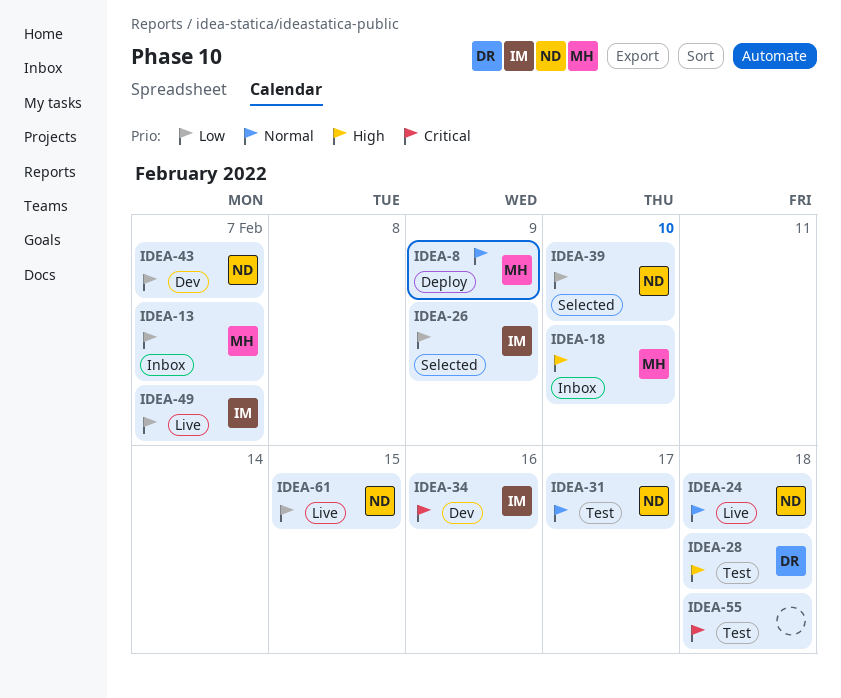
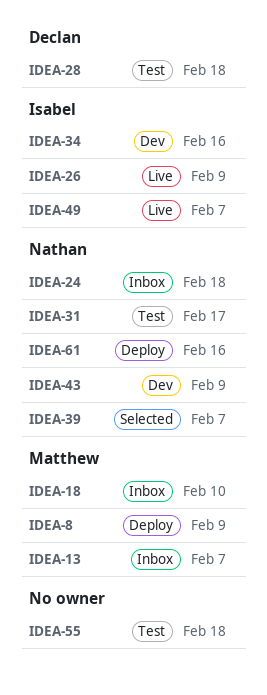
IDEA-24, status: Live -> Inbox
IDEA-26, status: Selected -> Live
IDEA-39, due: Feb 10 -> Feb 7
IDEA-43, due: Feb 7 -> Feb 9
IDEA-61, status: Live -> Deploy
IDEA-61, due: Feb 15 -> Feb 16

